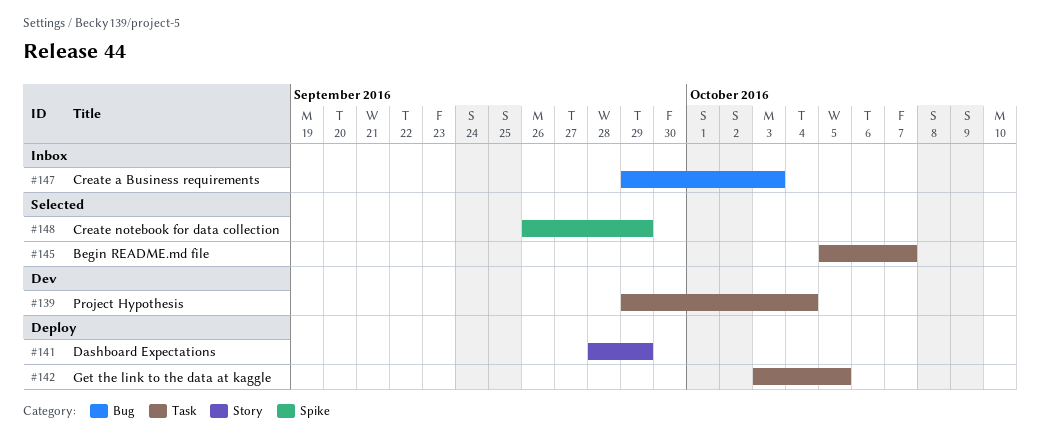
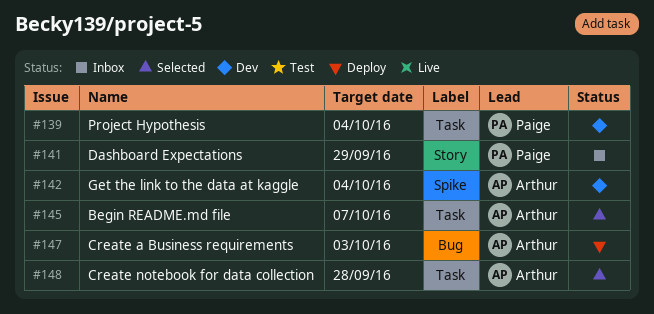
#141, status: Deploy -> Inbox
#142, status: Deploy -> Dev
#142, label: Task -> Spike
#142, due: Oct 5 -> Oct 4
#147, status: Inbox -> Deploy
#148, label: Spike -> Task
#148, due: Sep 29 -> Sep 28

